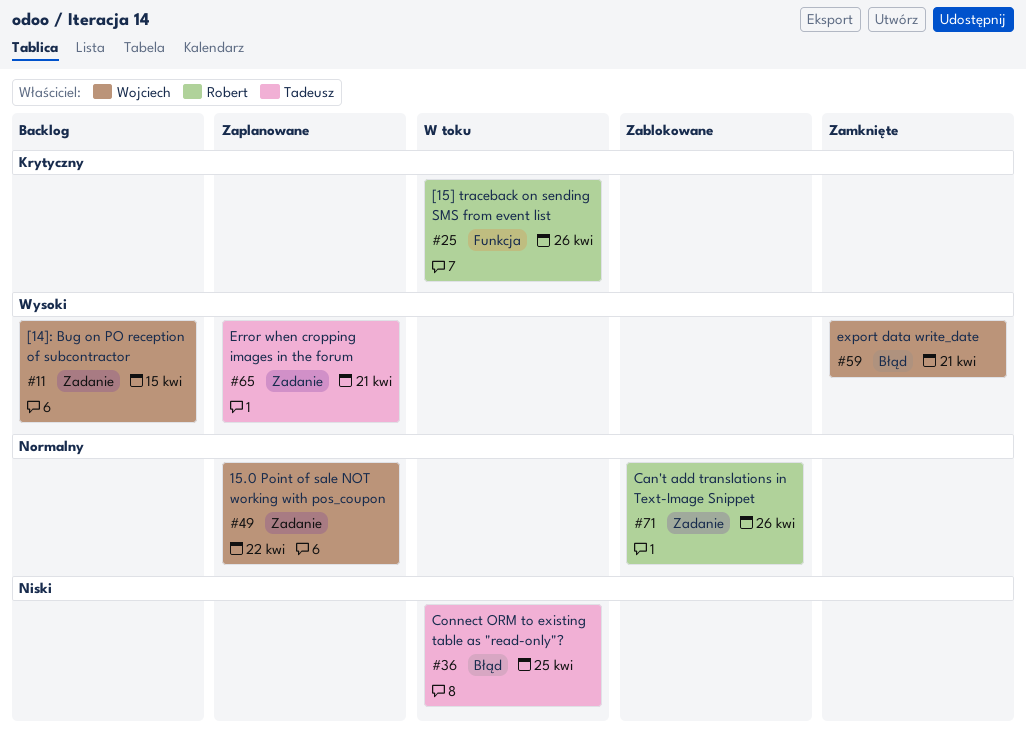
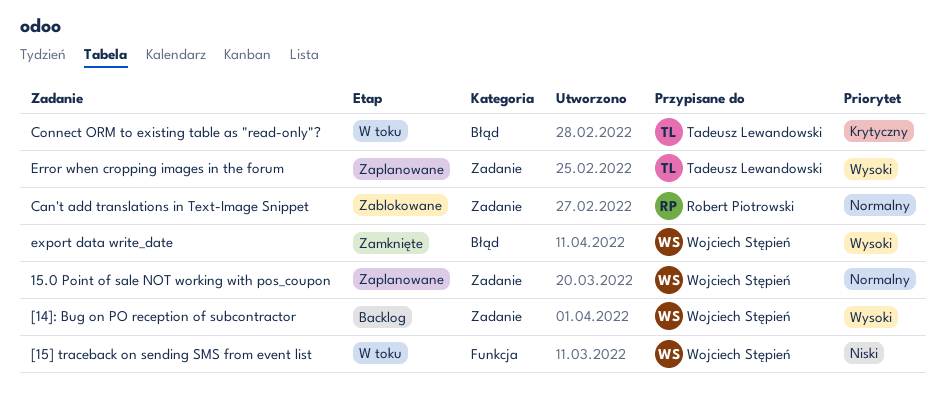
[15] traceback on sending SMS from event list, owner: Robert Piotrowski -> Wojciech Stępień
[15] traceback on sending SMS from event list, priority: Krytyczny -> Niski
Connect ORM to existing table as "read-only"?, priority: Niski -> Krytyczny

